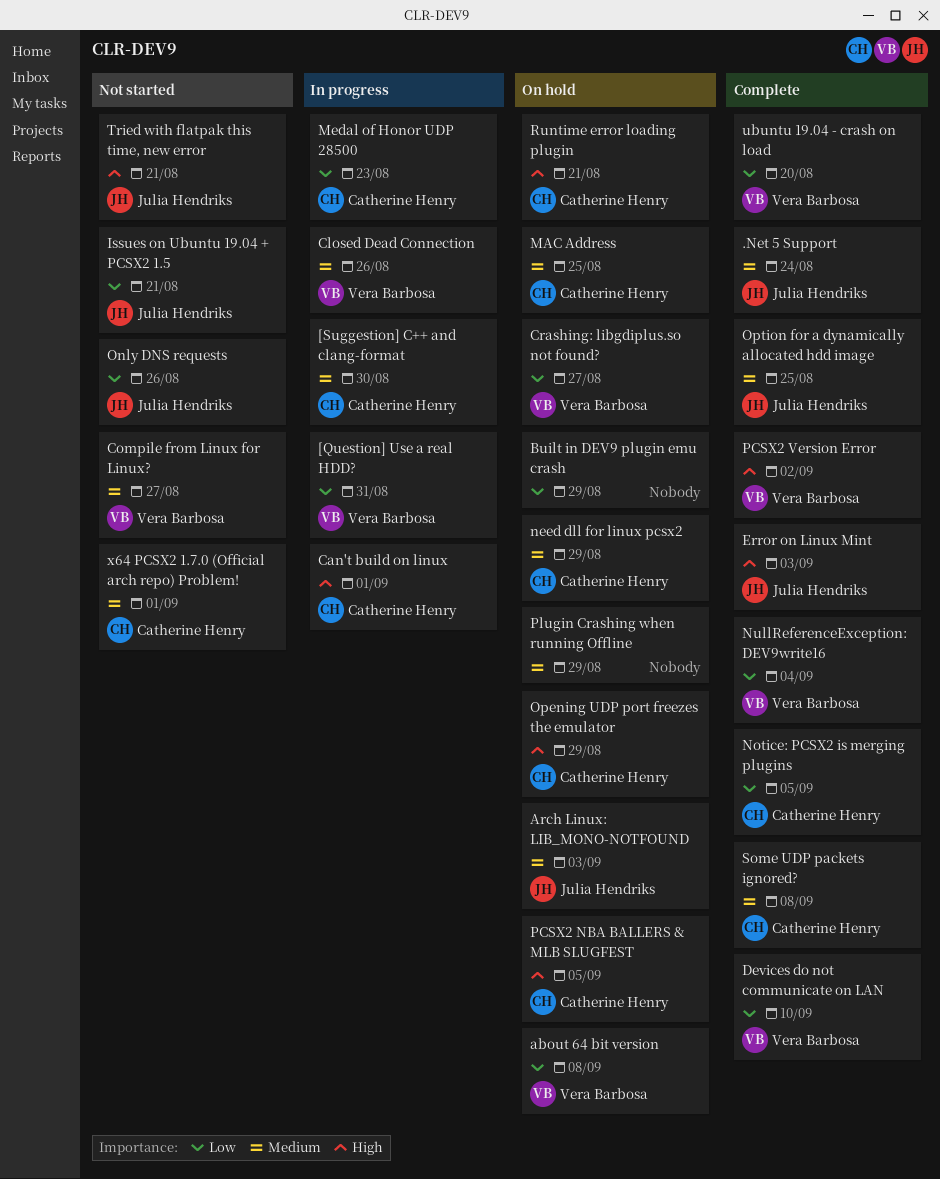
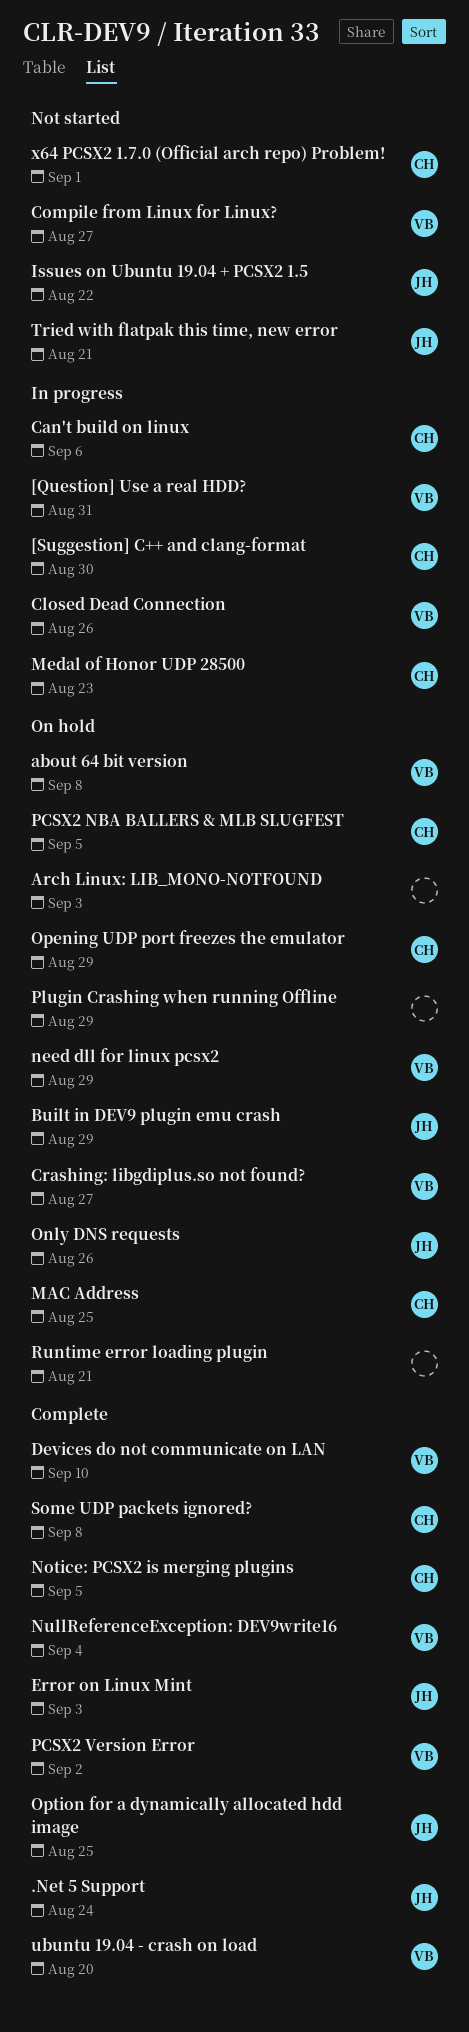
Arch Linux: LIB_MONO-NOTFOUND, owner: Julia Hendriks -> none
Built in DEV9 plugin emu crash, owner: none -> Julia Hendriks
Can't build on linux, due: Sep 1 -> Sep 6
Issues on Ubuntu 19.04 + PCSX2 1.5, due: Aug 21 -> Aug 22
need dll for linux pcsx2, owner: Catherine Henry -> Vera Barbosa
Only DNS requests, status: Not started -> On hold
Runtime error loading plugin, owner: Catherine Henry -> none

